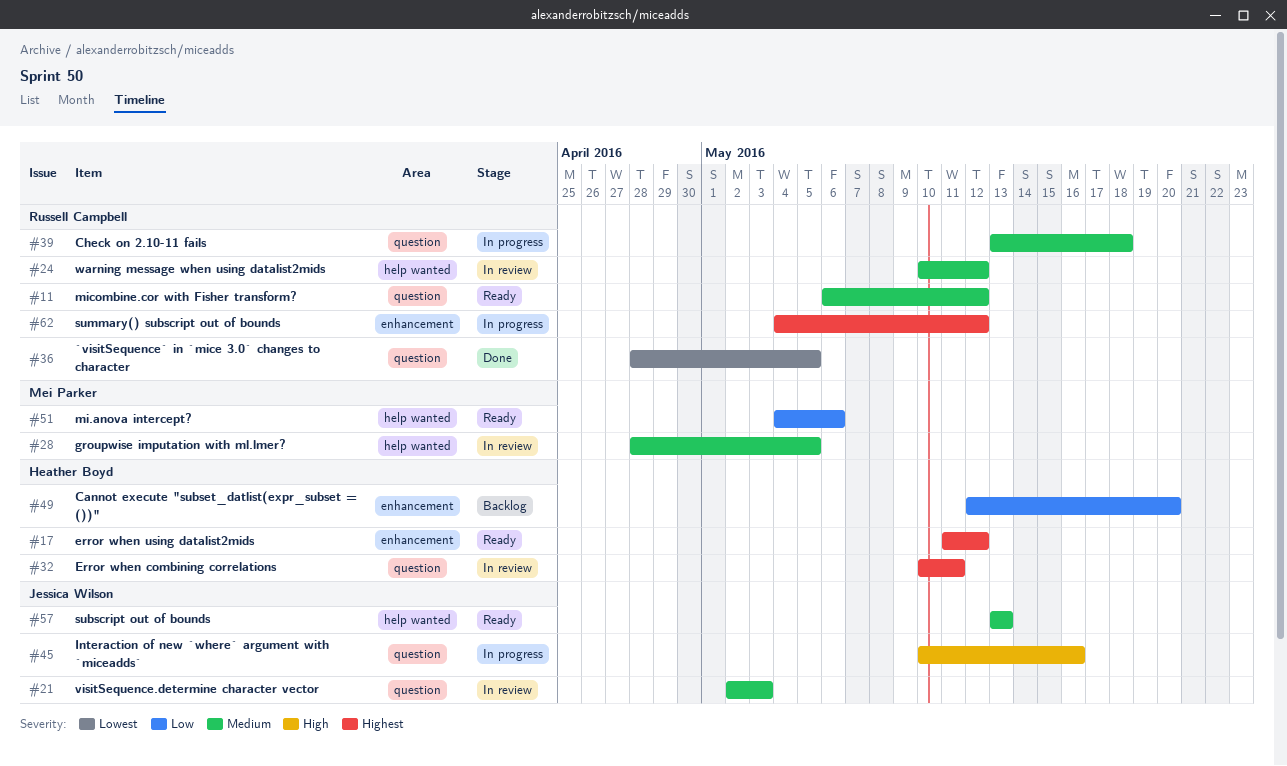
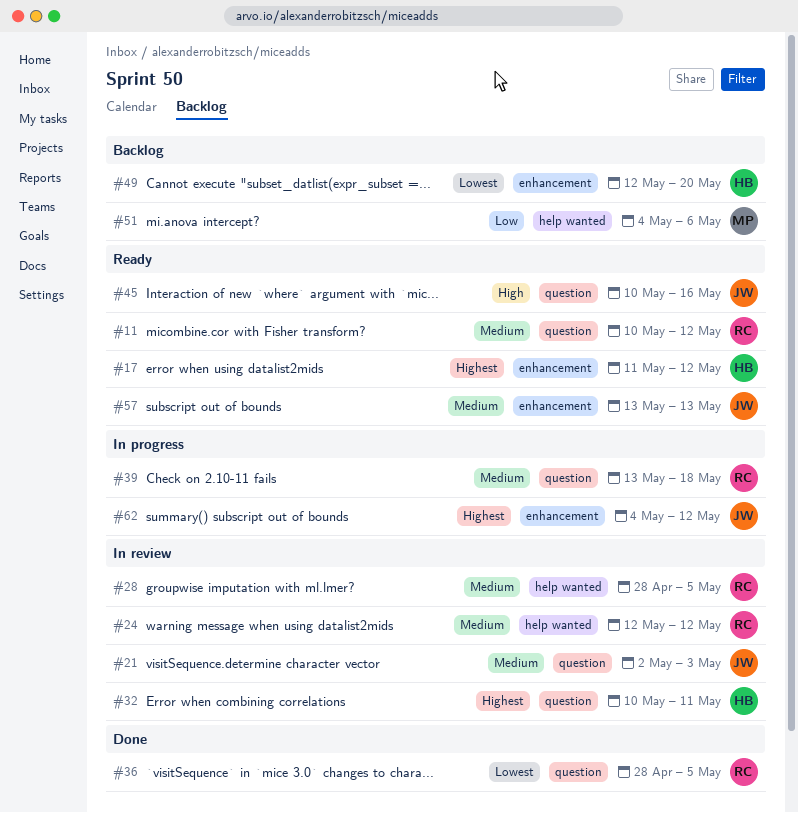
#11, start: May 6 -> May 10
#24, start: May 10 -> May 12
#28, owner: Mei Parker -> Russell Campbell
#45, status: In progress -> Ready
#49, priority: Low -> Lowest
#51, status: Ready -> Backlog
#57, label: help wanted -> enhancement
#62, owner: Russell Campbell -> Jessica Wilson

